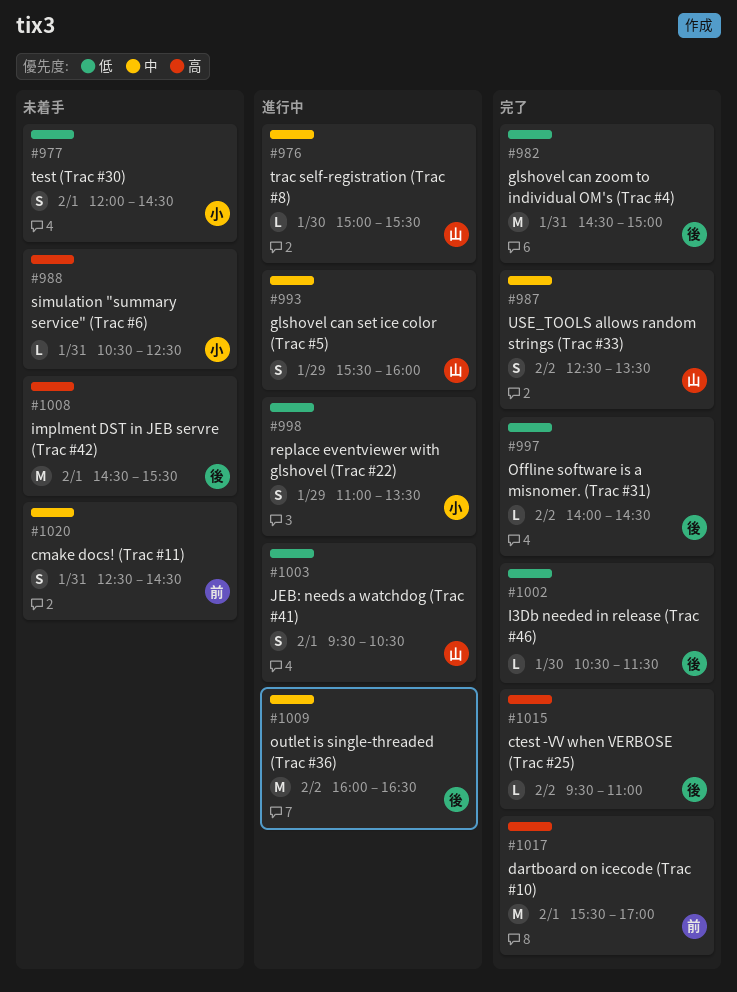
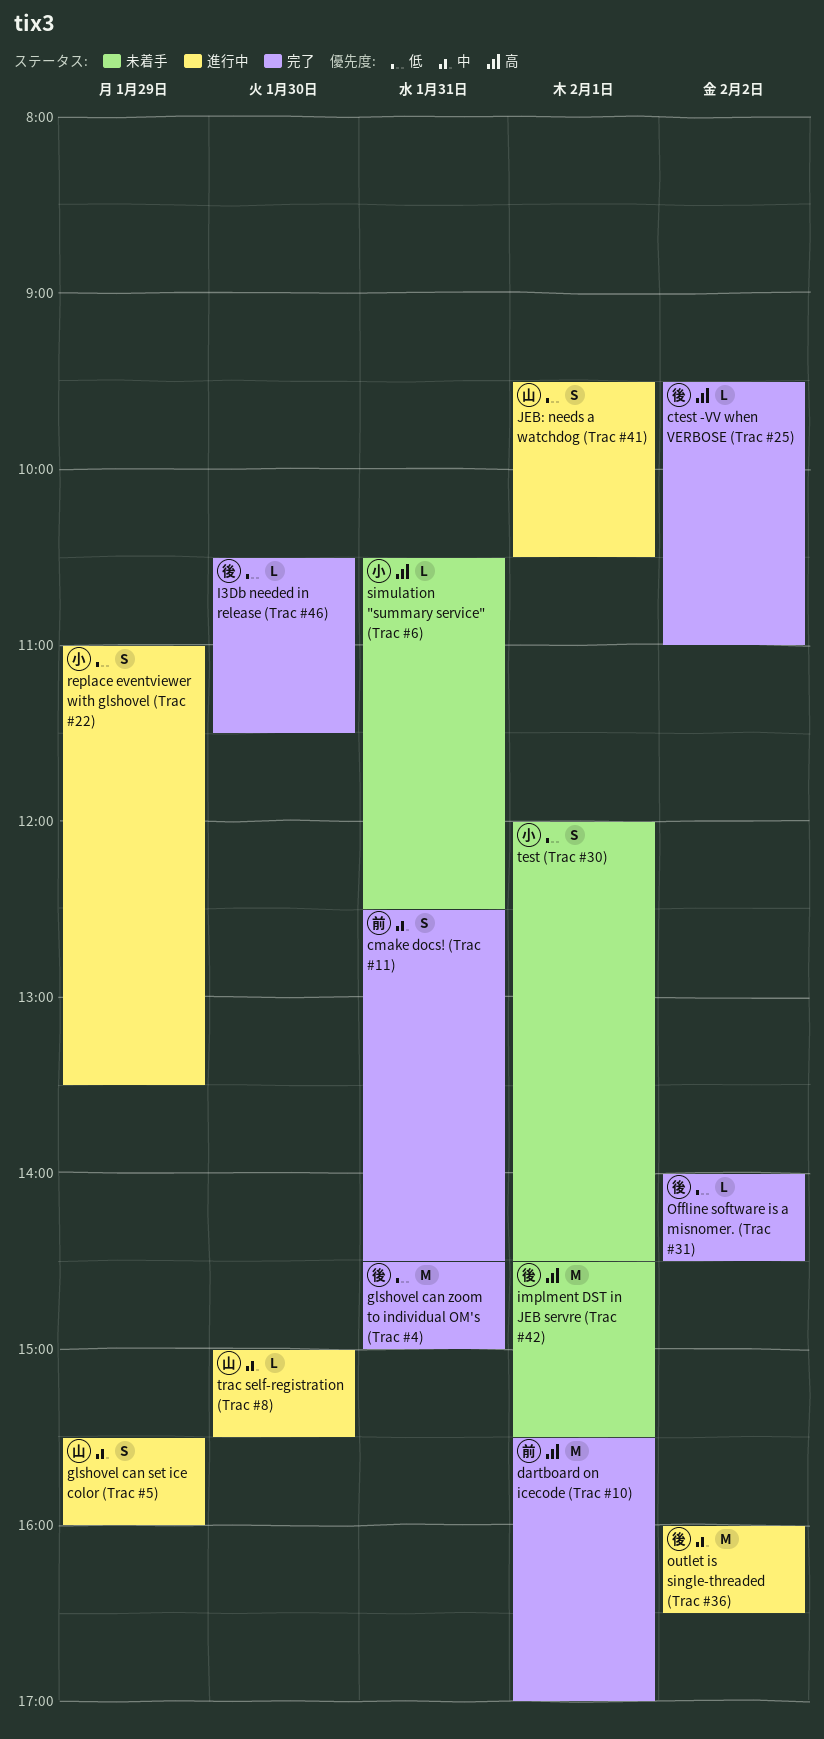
cmake docs! (Trac #11), status: 未着手 -> 完了
USE_TOOLS allows random strings (Trac #33): present -> none

